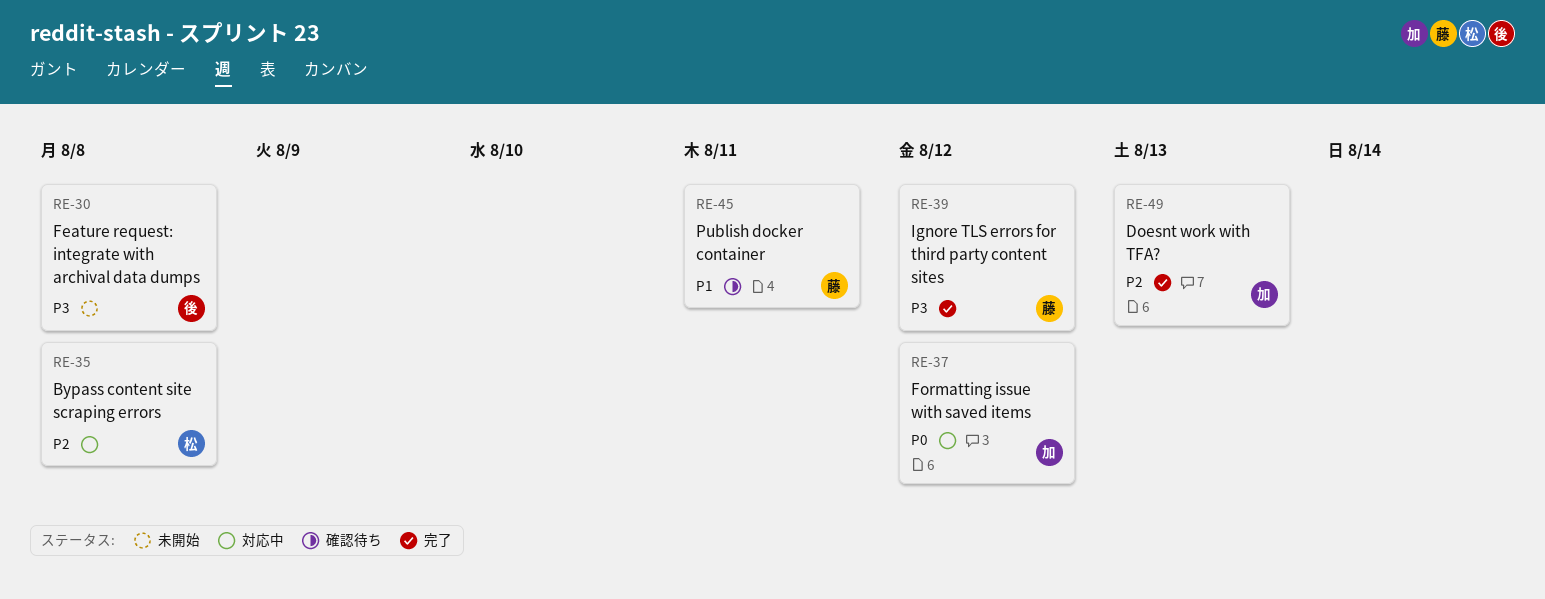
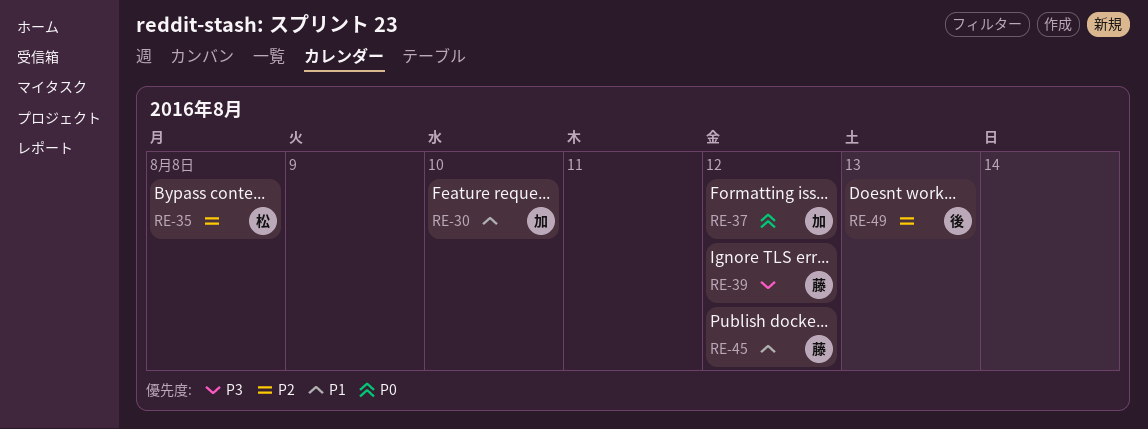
RE-30, owner: 後 -> 加
RE-30, priority: P3 -> P1
RE-30, due: Aug 8 -> Aug 10
RE-45, due: Aug 11 -> Aug 12
RE-49, owner: 加 -> 後

